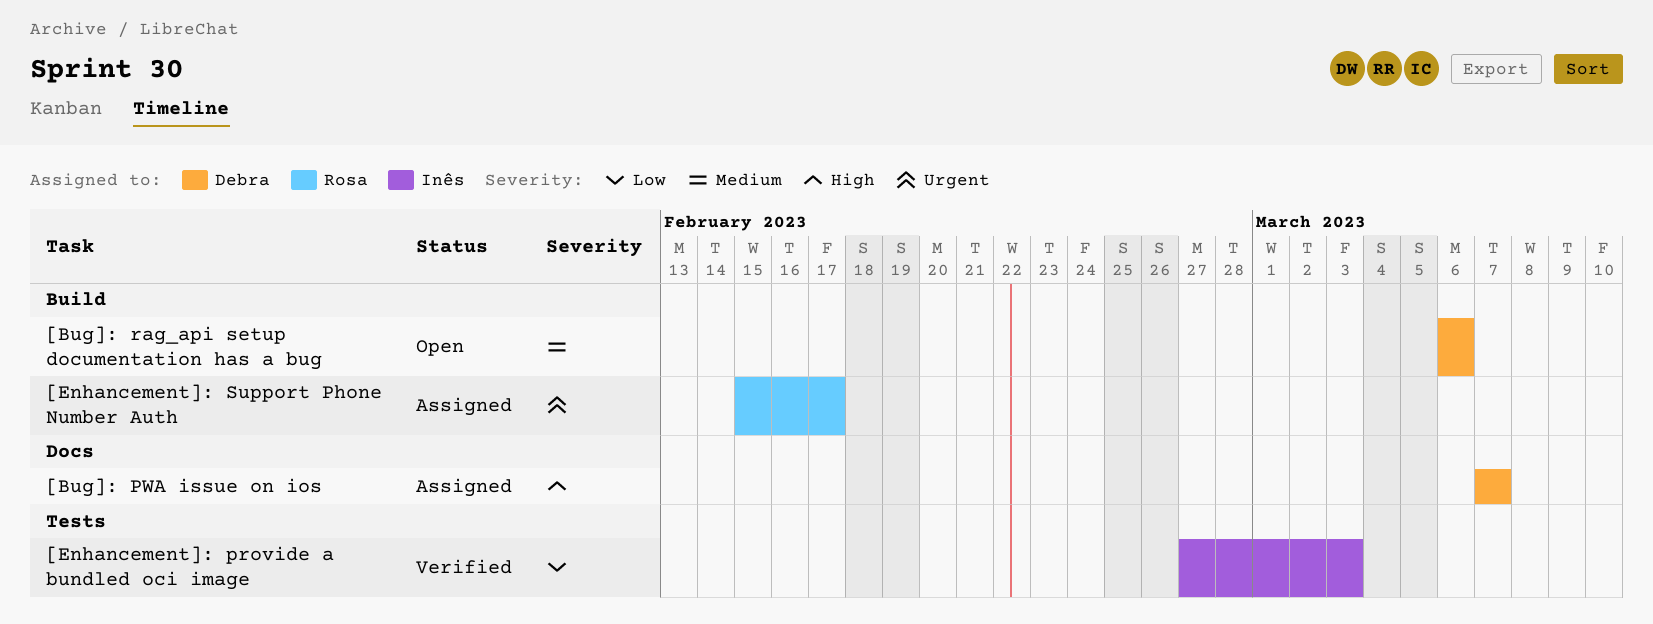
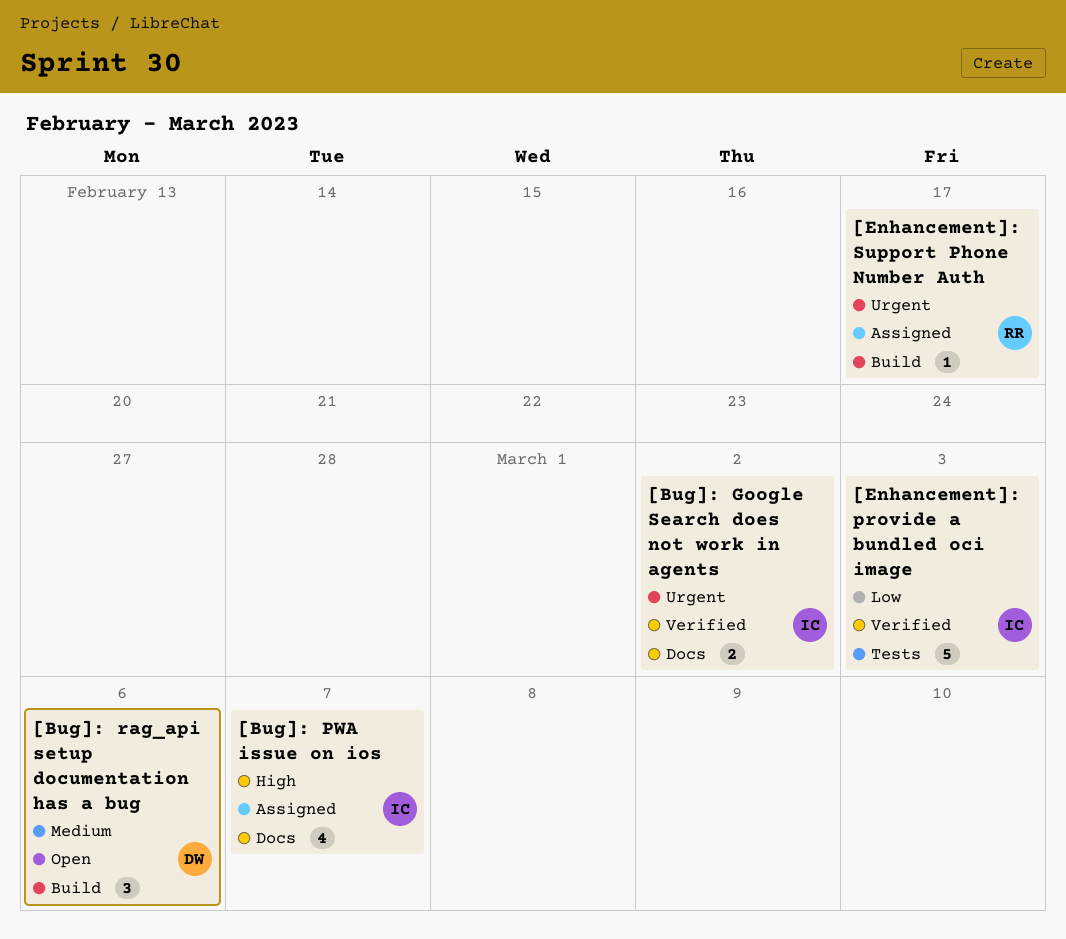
[Bug]: Google Search does not work in agents: none -> present
[Bug]: PWA issue on ios, owner: Debra -> Inês

